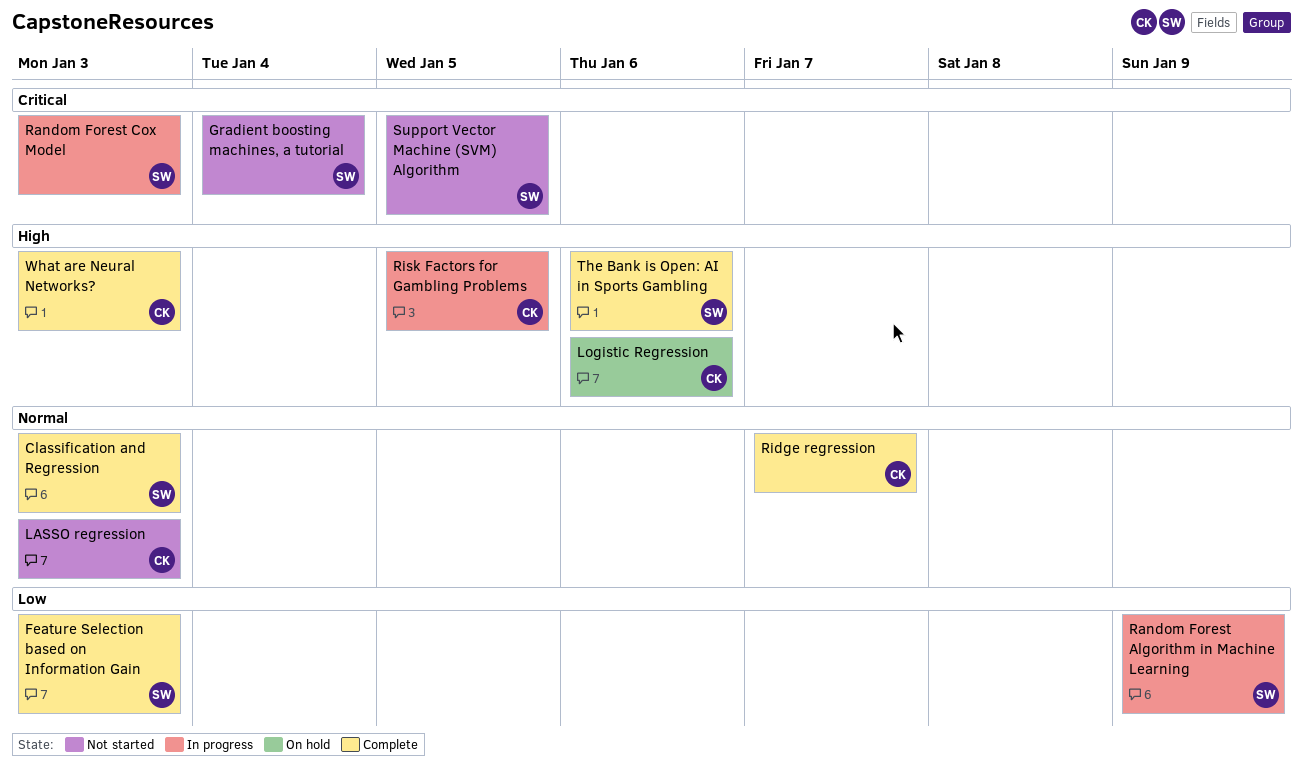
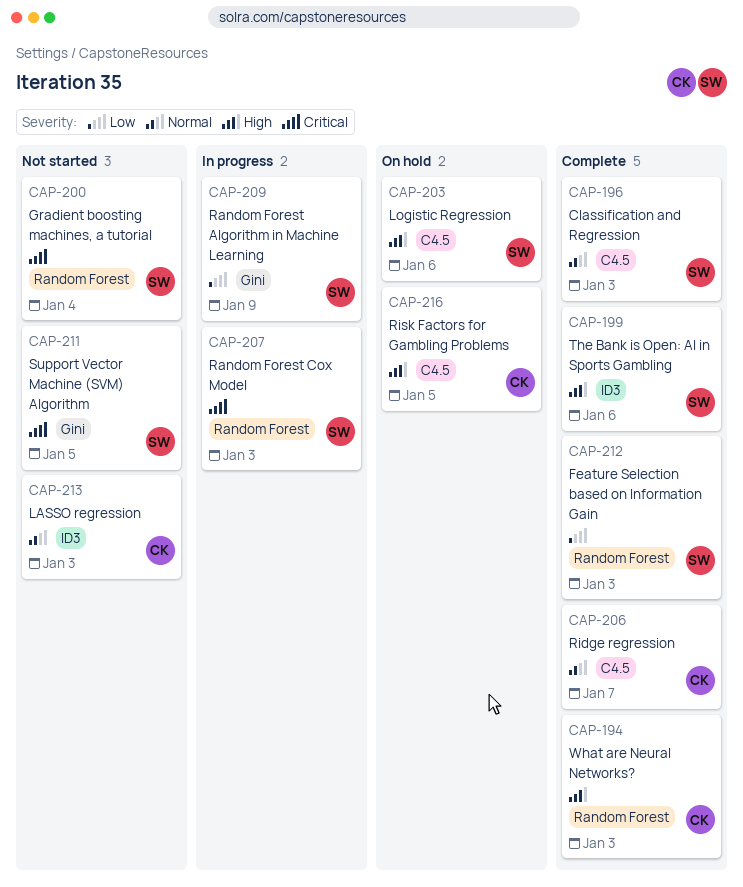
Logistic Regression, owner: CK -> SW
Risk Factors for Gambling Problems, status: In progress -> On hold

